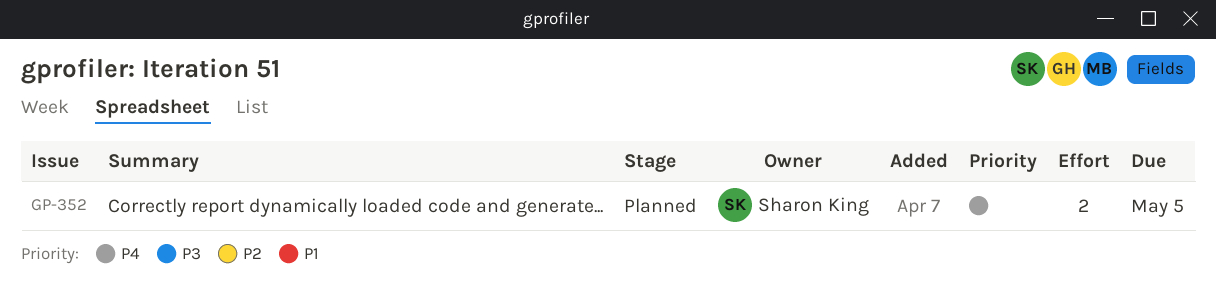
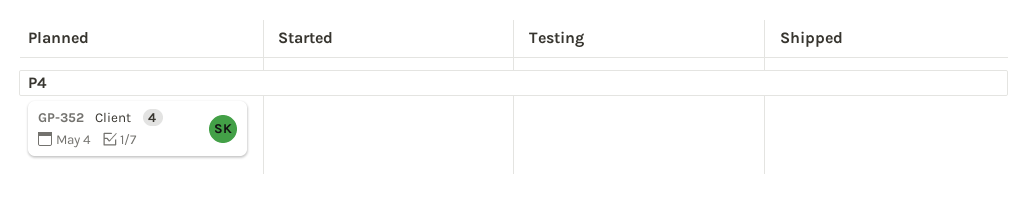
GP-352, estimate: 2 -> 4
GP-352, due: May 5 -> May 4

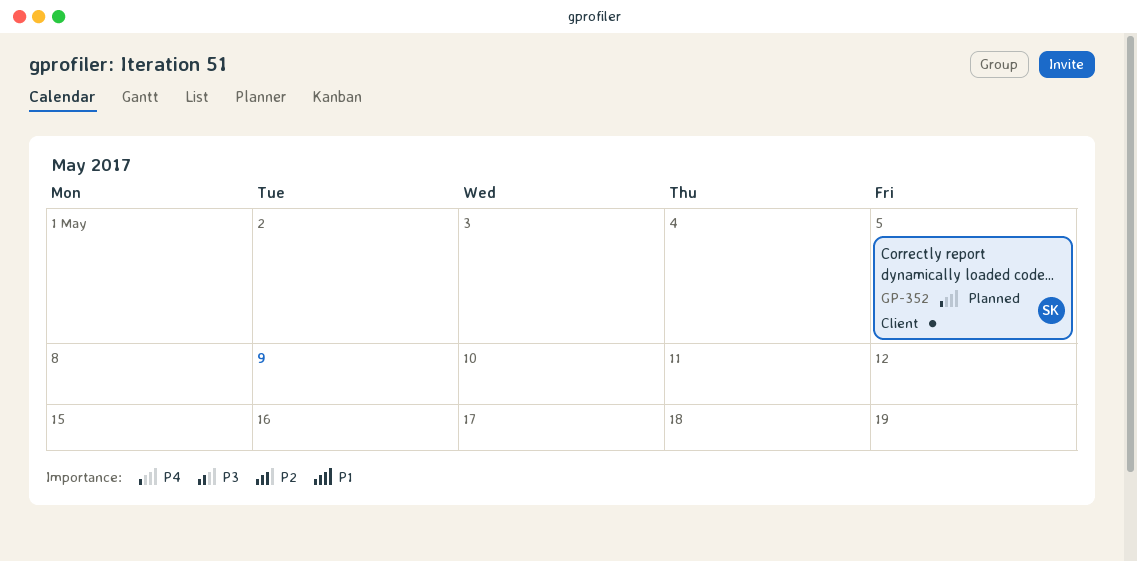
GP-352, estimate: 4 -> 1
GP-352, due: May 4 -> May 5

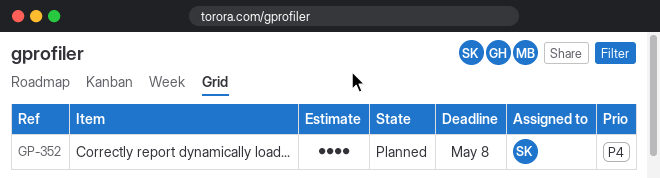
GP-352, estimate: 1 -> 4
GP-352, due: May 5 -> May 8

